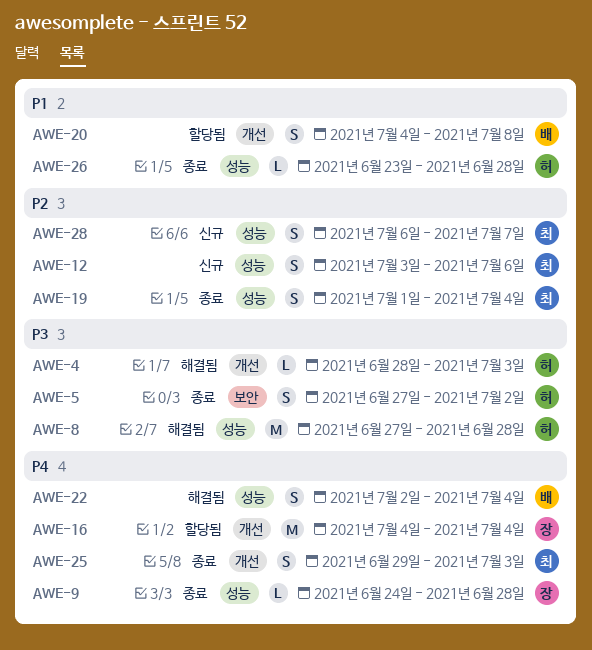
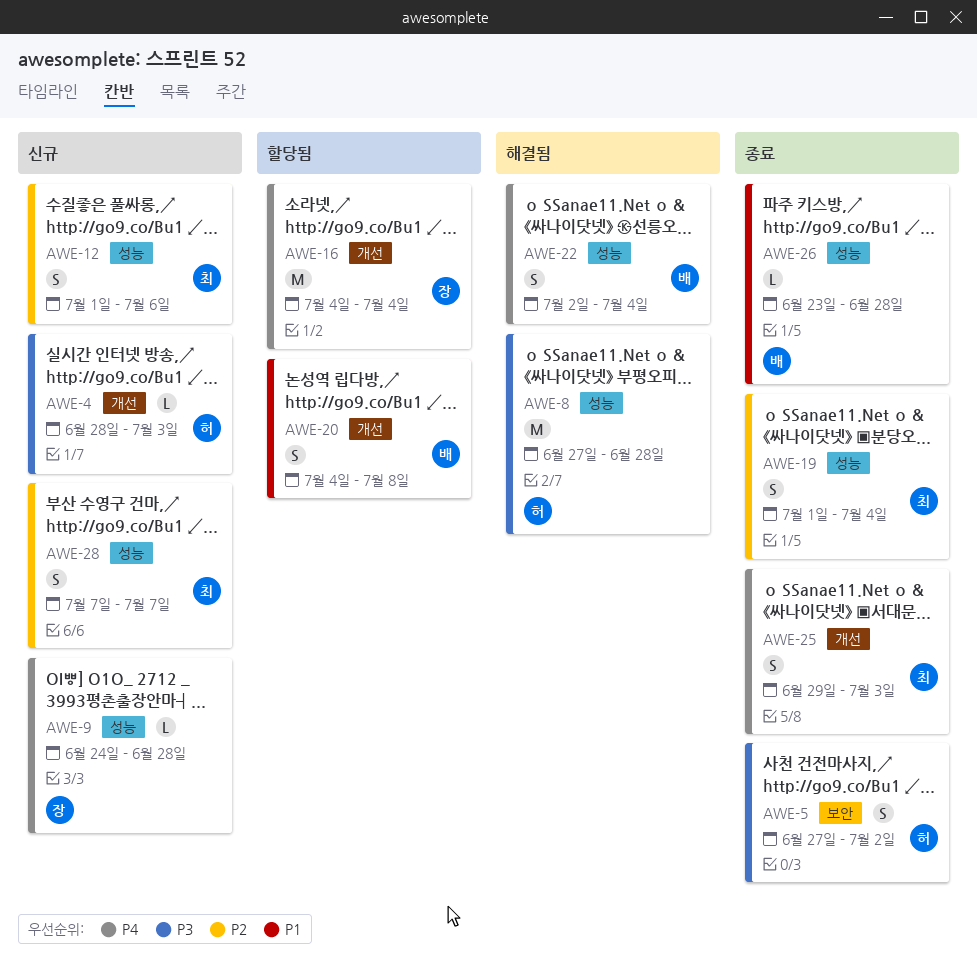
AWE-4, status: 해결됨 -> 신규
AWE-9, status: 종료 -> 신규
AWE-12, start: Jul 3 -> Jul 1
AWE-26, owner: 허 -> 배
AWE-28, start: Jul 6 -> Jul 7

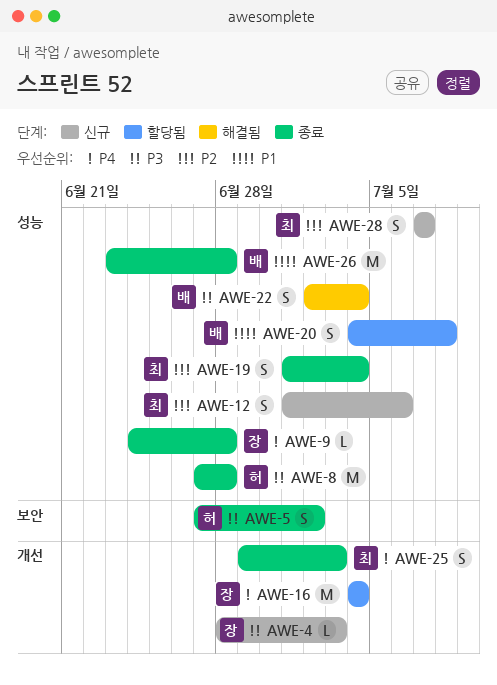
AWE-4, owner: 허 -> 장
AWE-8, status: 해결됨 -> 종료
AWE-9, status: 신규 -> 종료
AWE-20, label: 개선 -> 성능
AWE-22, priority: P4 -> P3
AWE-26, estimate: L -> M

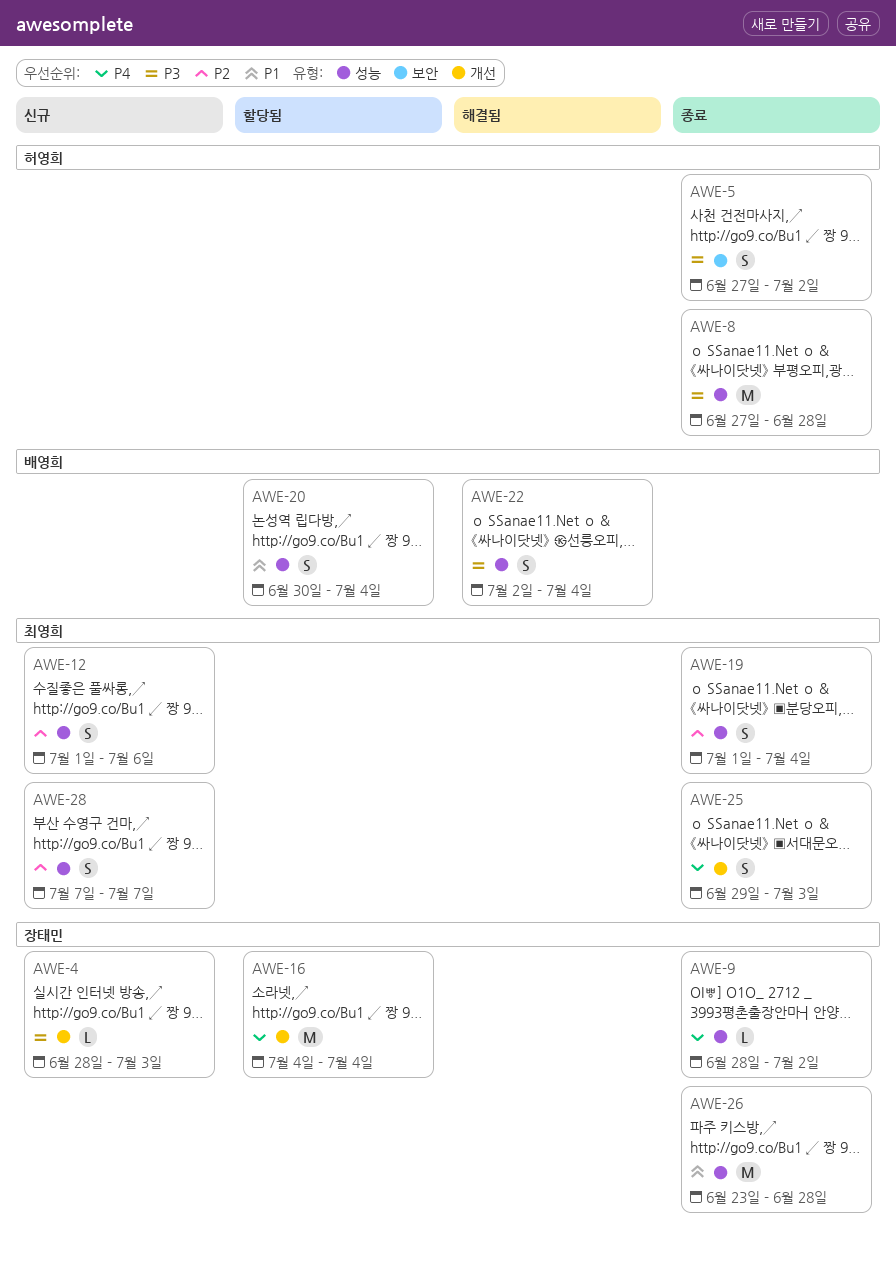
AWE-9, start: Jun 24 -> Jun 28
AWE-9, due: Jun 28 -> Jul 2
AWE-20, start: Jul 4 -> Jun 30
AWE-20, due: Jul 8 -> Jul 4
AWE-26, owner: 배영희 -> 장태민

